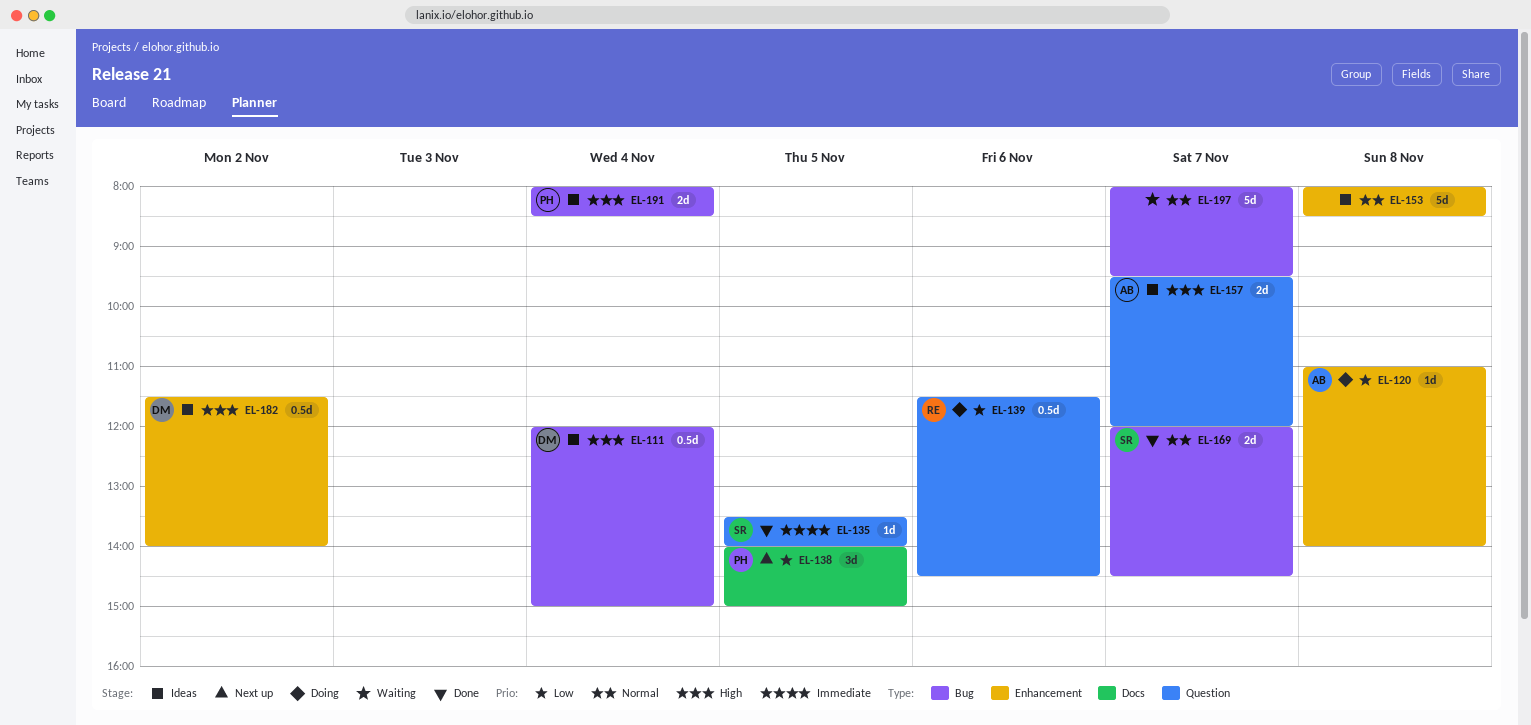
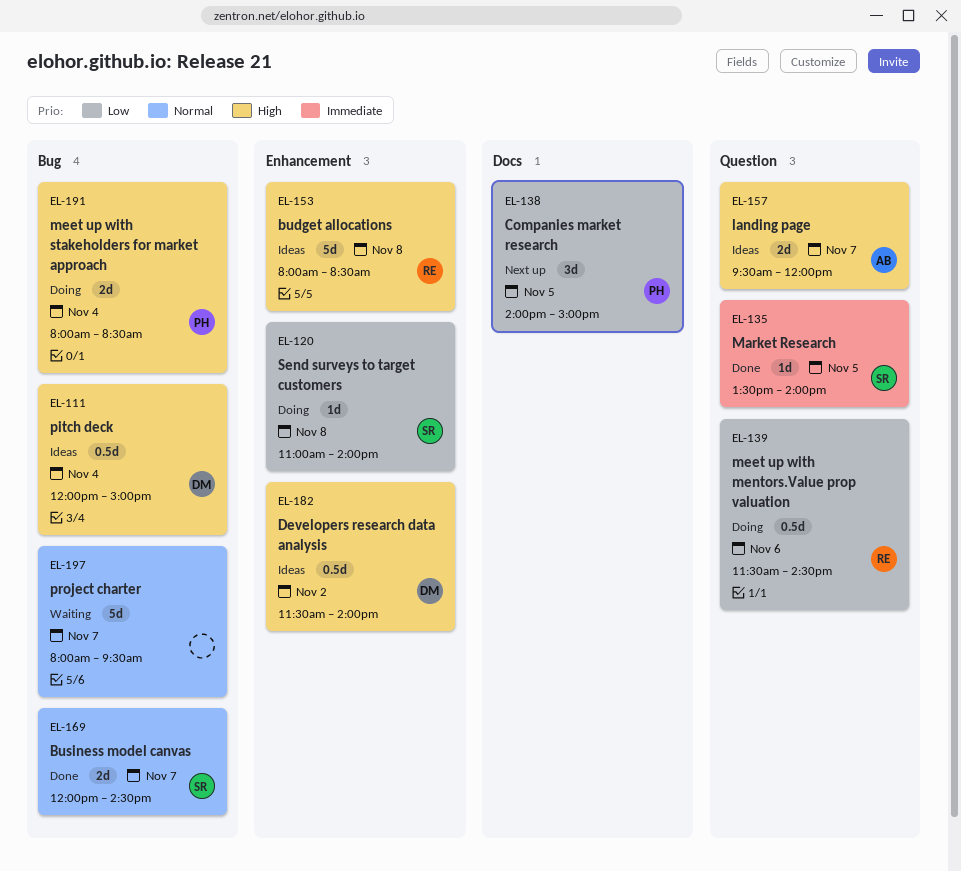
EL-120, owner: AB -> SR
EL-153, owner: none -> RE
EL-153, priority: Normal -> High
EL-191, status: Ideas -> Doing

